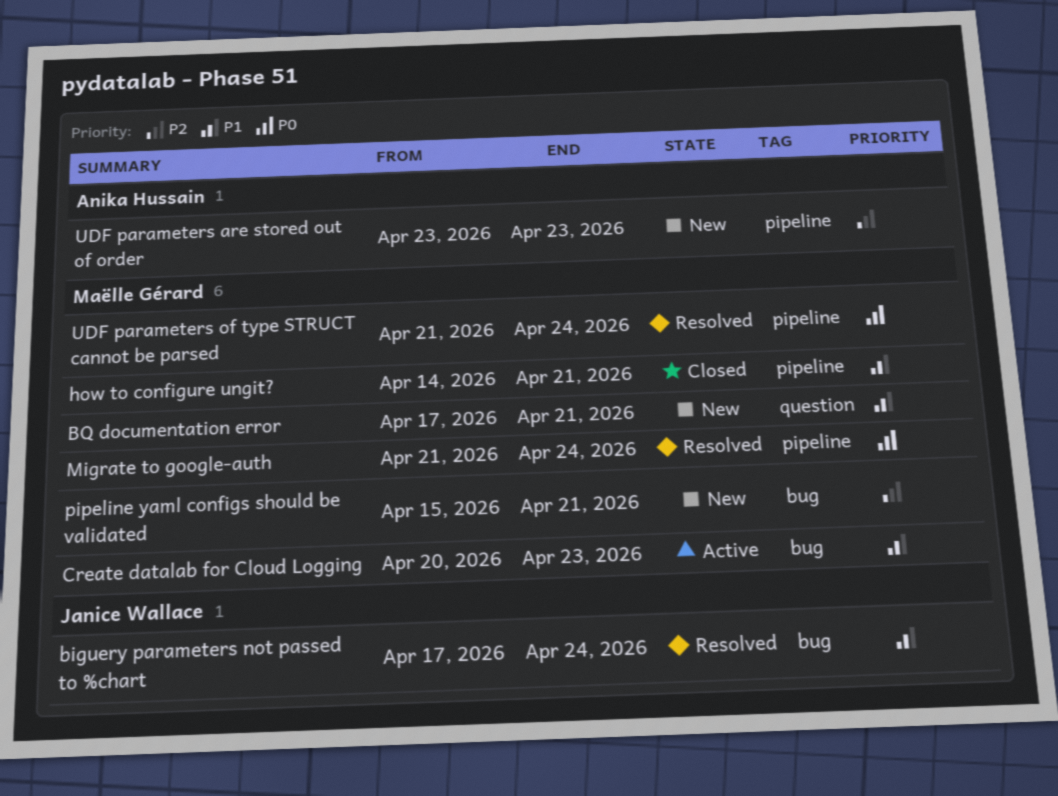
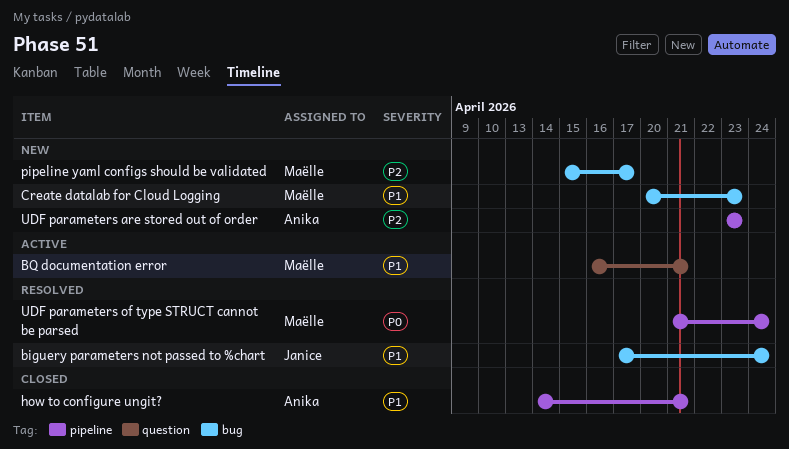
BQ documentation error, status: New -> Active
BQ documentation error, start: Apr 17 -> Apr 16
Create datalab for Cloud Logging, status: Active -> New
how to configure ungit?, owner: Maëlle Gérard -> Anika Hussain
Migrate to google-auth: present -> none
pipeline yaml configs should be validated, due: Apr 21 -> Apr 17

